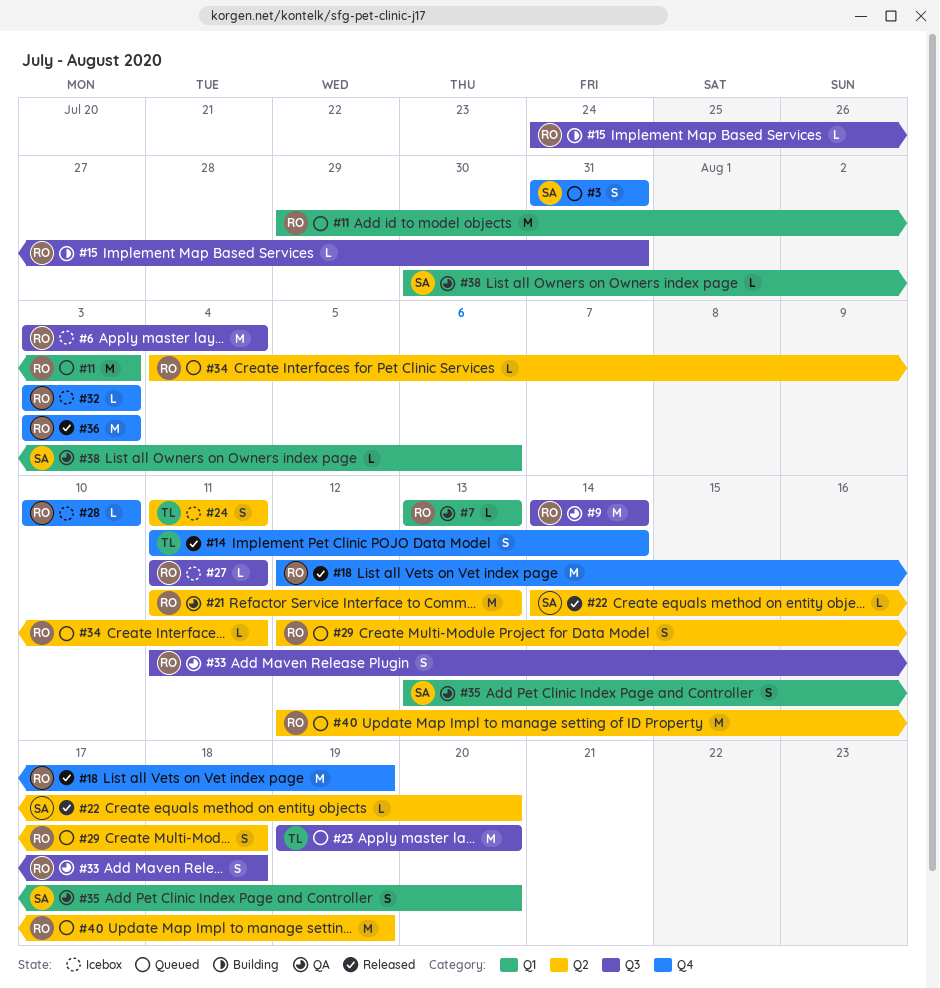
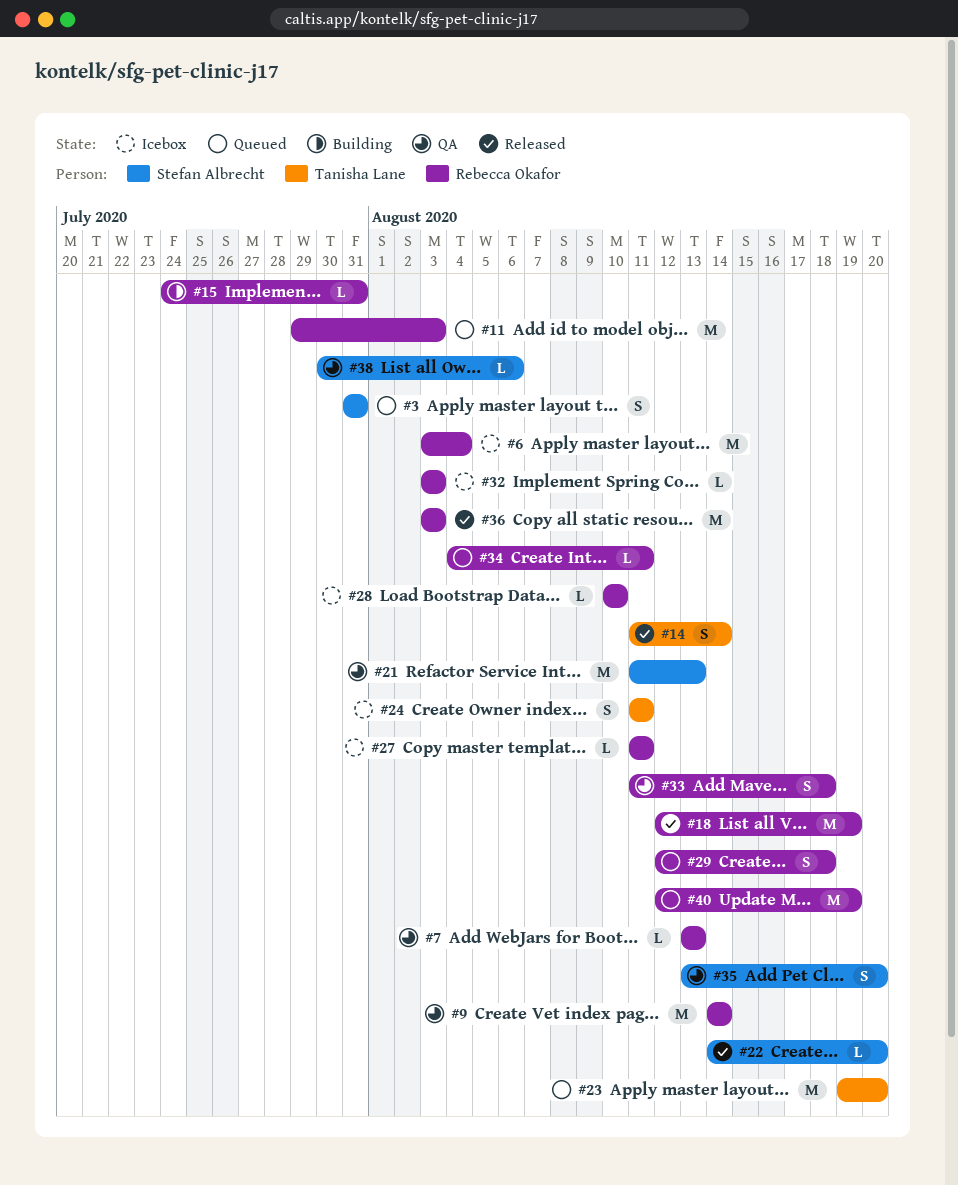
#21, owner: Rebecca Okafor -> Stefan Albrecht

